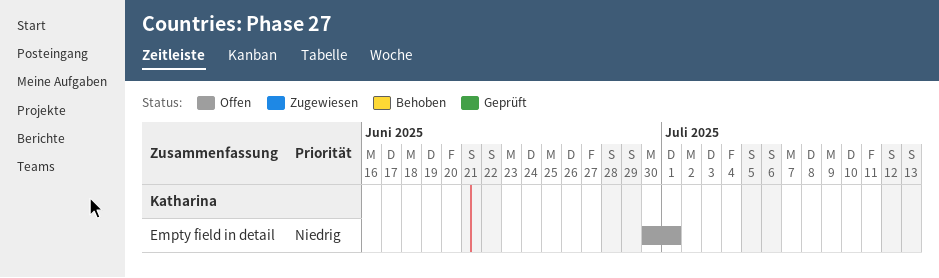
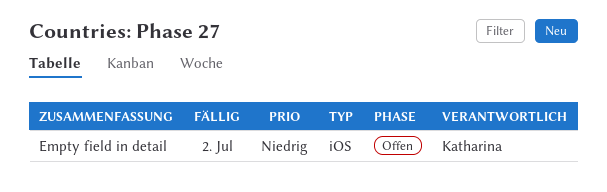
Empty field in detail, due: Jul 1 -> Jul 2

